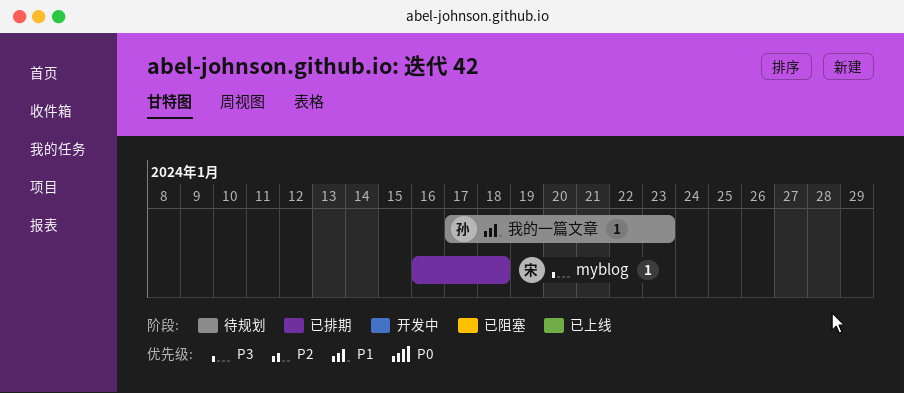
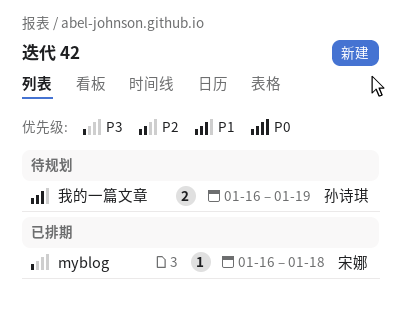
我的一篇文章, estimate: 1 -> 2
我的一篇文章, start: Jan 17 -> Jan 16
我的一篇文章, due: Jan 23 -> Jan 19

